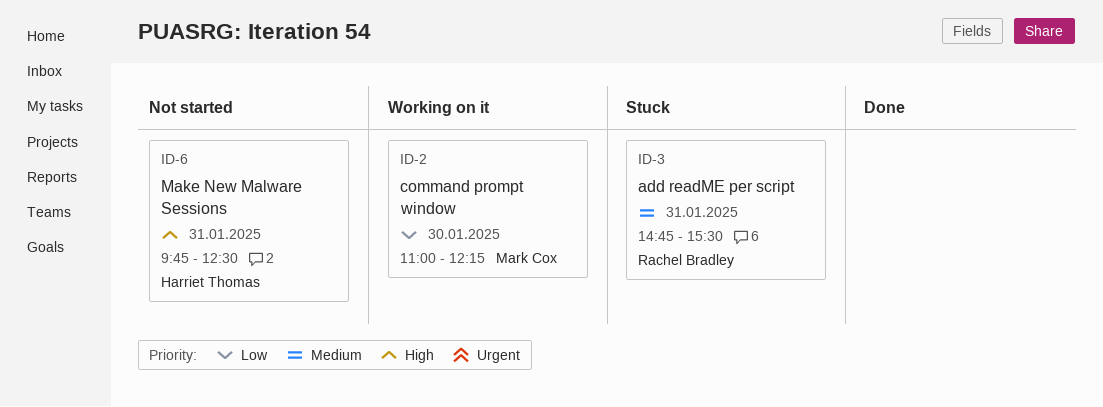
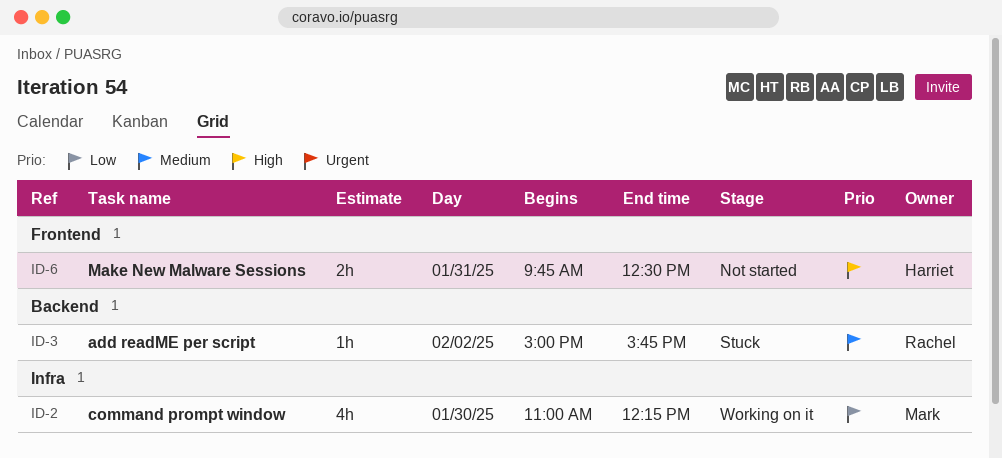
ID-3, day: Jan 31 -> Feb 2
ID-3, begins: 14:45 -> 15:00
ID-3, ends: 15:30 -> 15:45

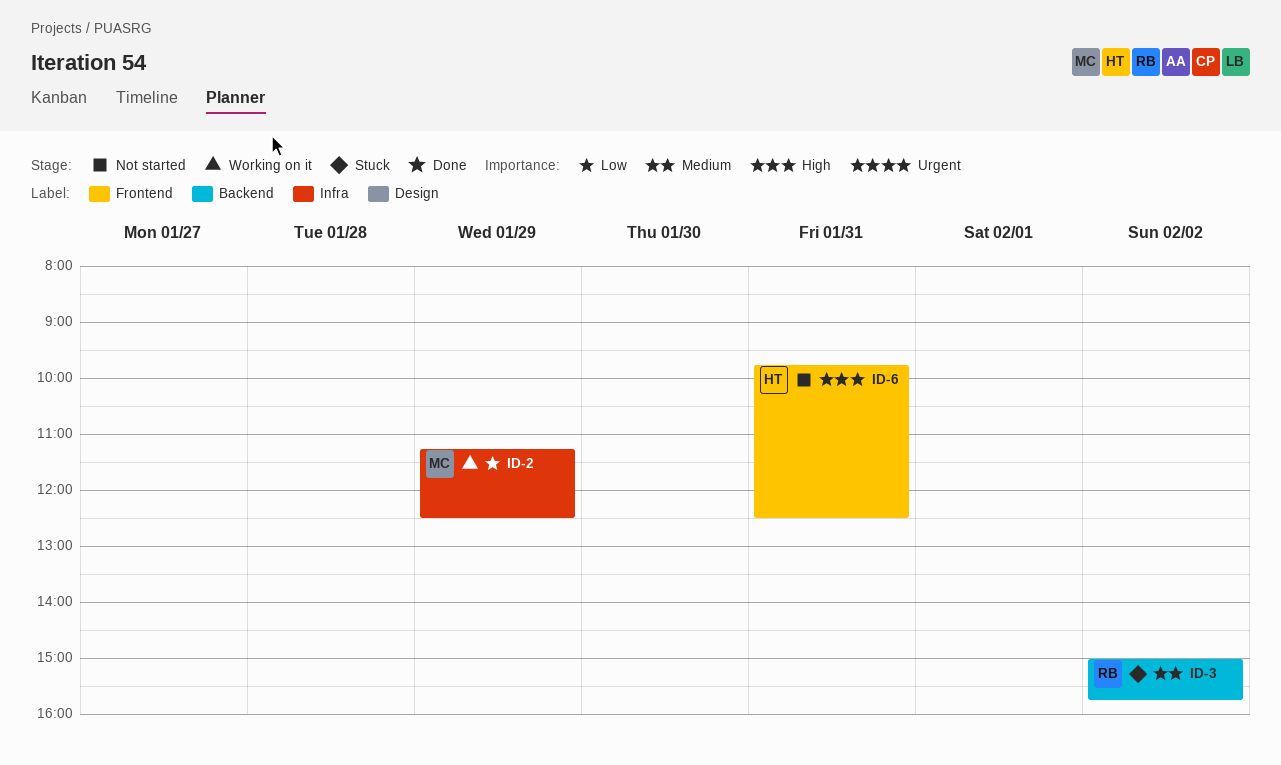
ID-2, day: Jan 30 -> Jan 29
ID-2, begins: 11:00 -> 11:15
ID-2, ends: 12:15 -> 12:30

